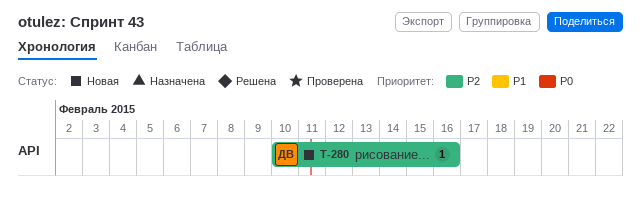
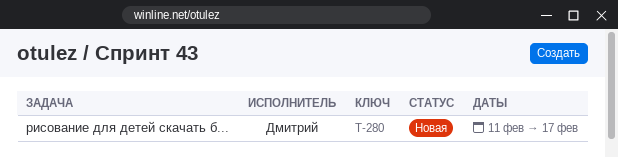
T-280, start: Feb 10 -> Feb 11
T-280, due: Feb 16 -> Feb 17

